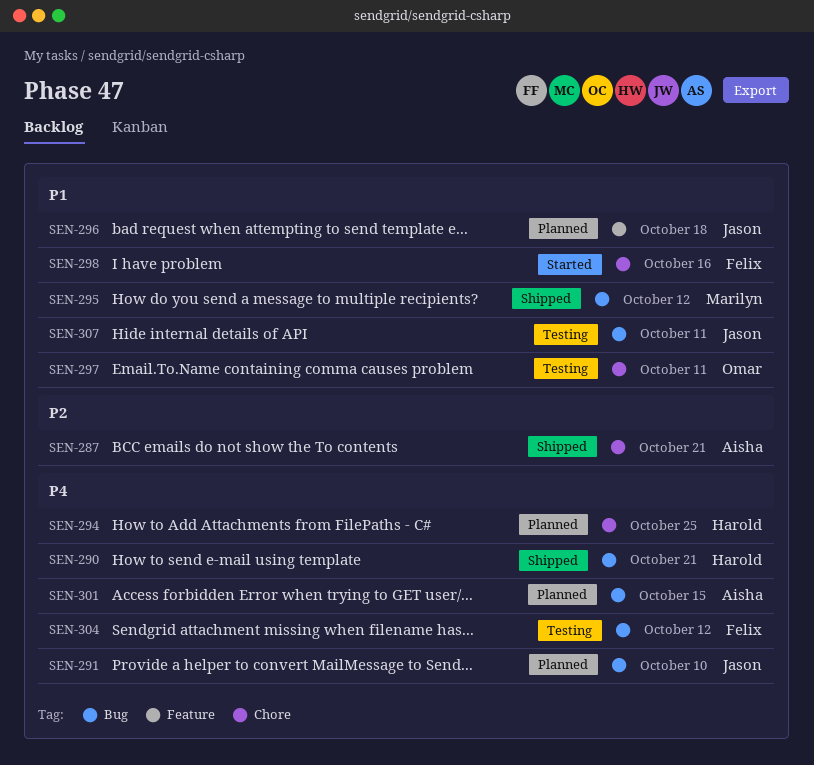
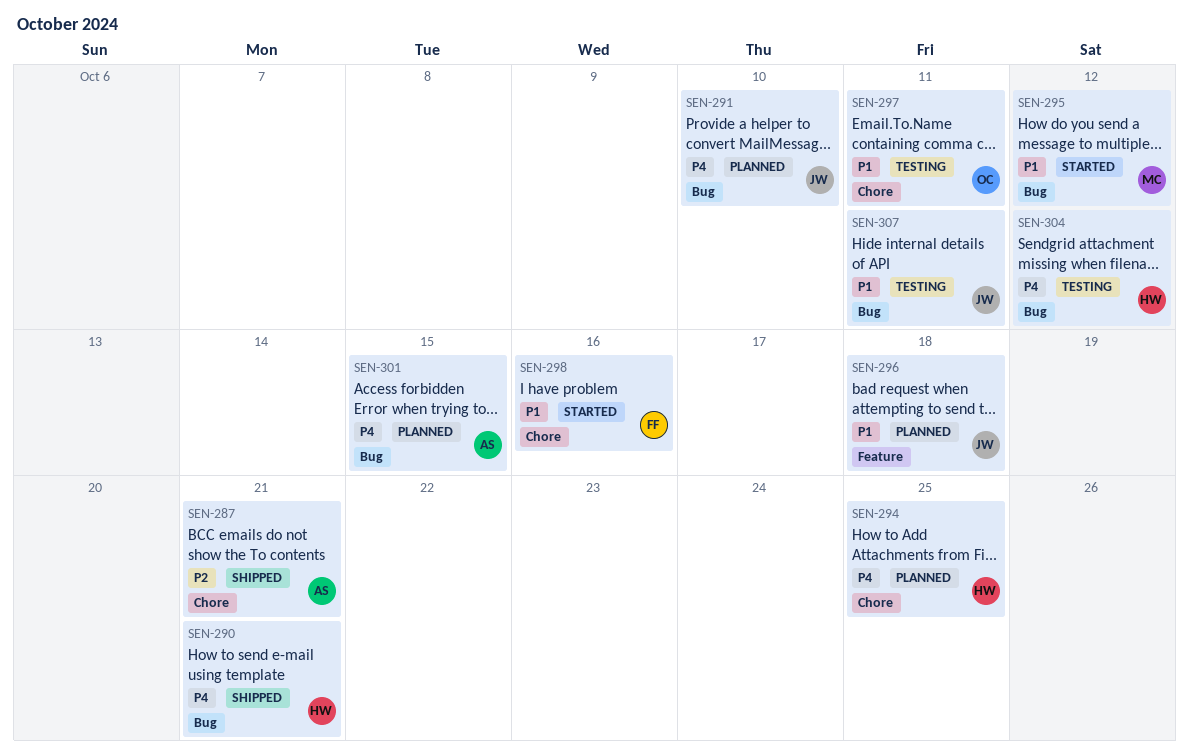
SEN-295, status: Shipped -> Started
SEN-304, owner: Felix -> Harold

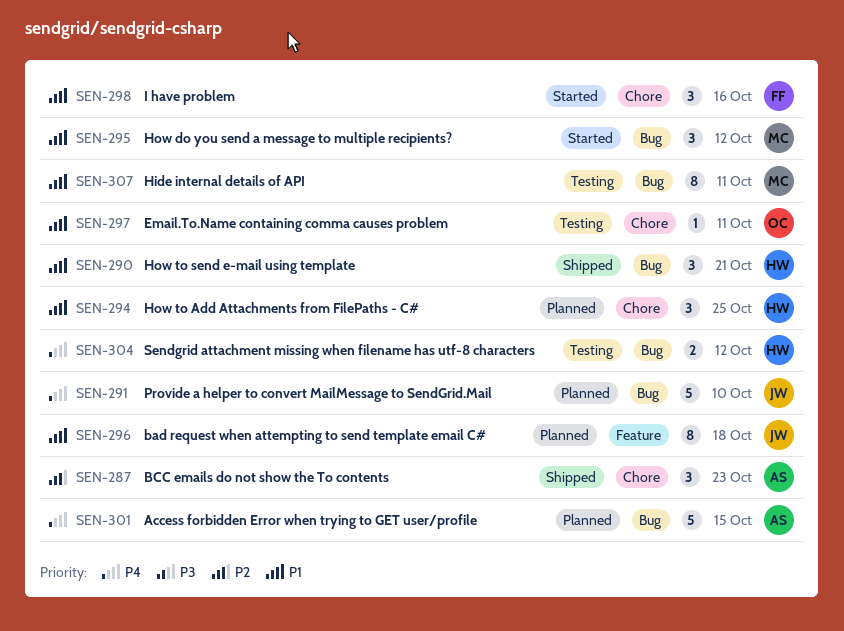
SEN-287, due: Oct 21 -> Oct 23
SEN-290, priority: P4 -> P1
SEN-294, priority: P4 -> P1
SEN-307, owner: JW -> MC

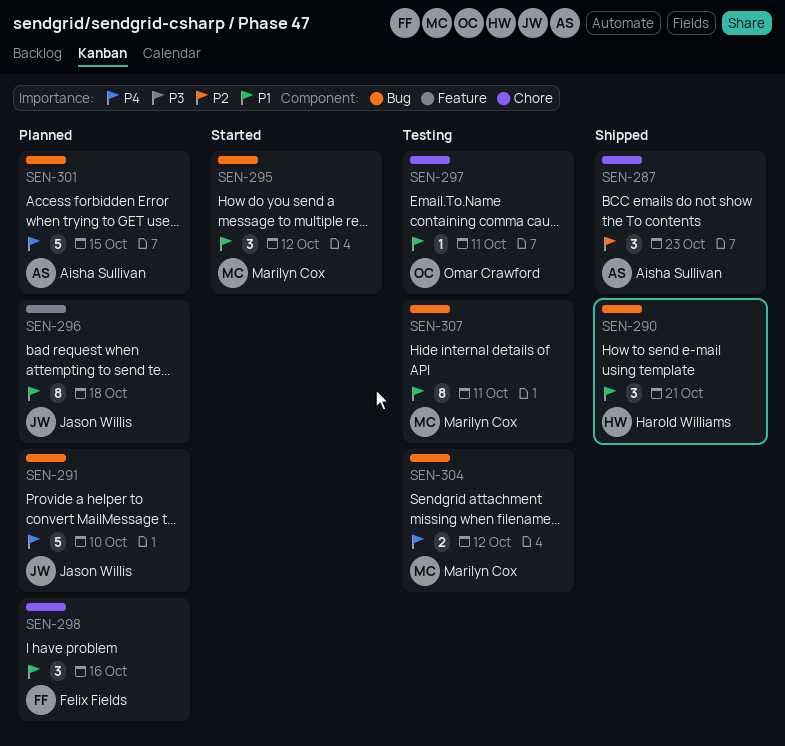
SEN-294: present -> none
SEN-298, status: Started -> Planned
SEN-304, owner: Harold Williams -> Marilyn Cox

